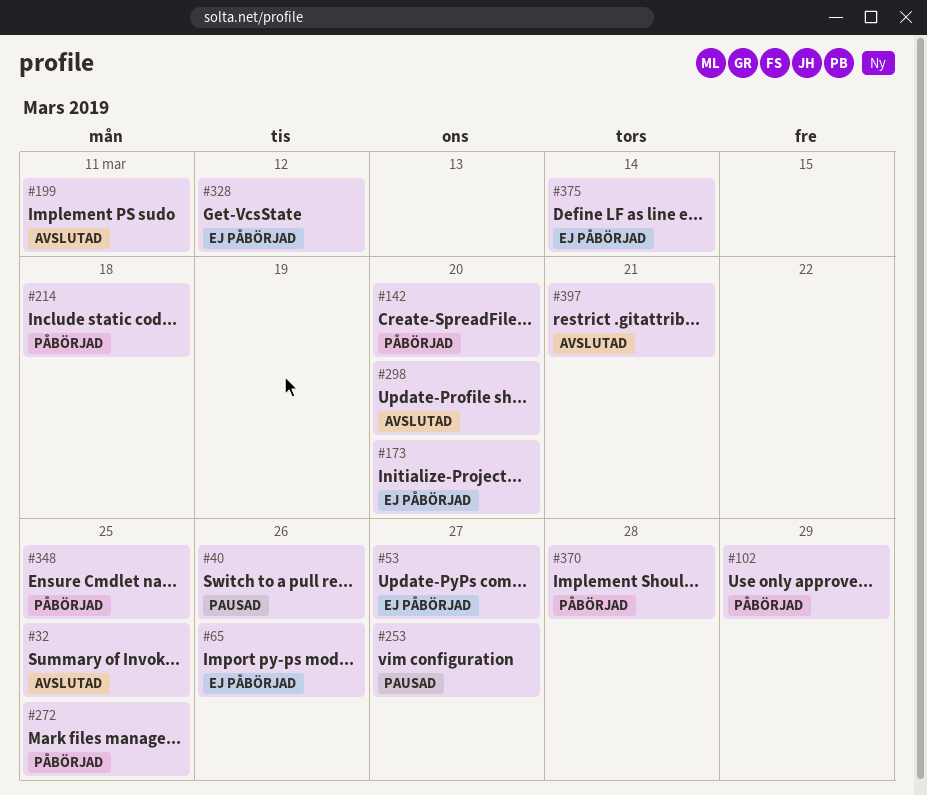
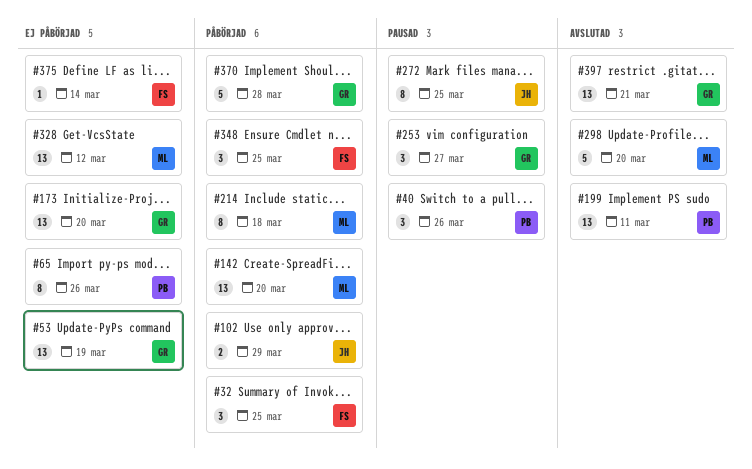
#32, status: Avslutad -> Påbörjad
#53, due: Mar 27 -> Mar 19
#272, status: Påbörjad -> Pausad

